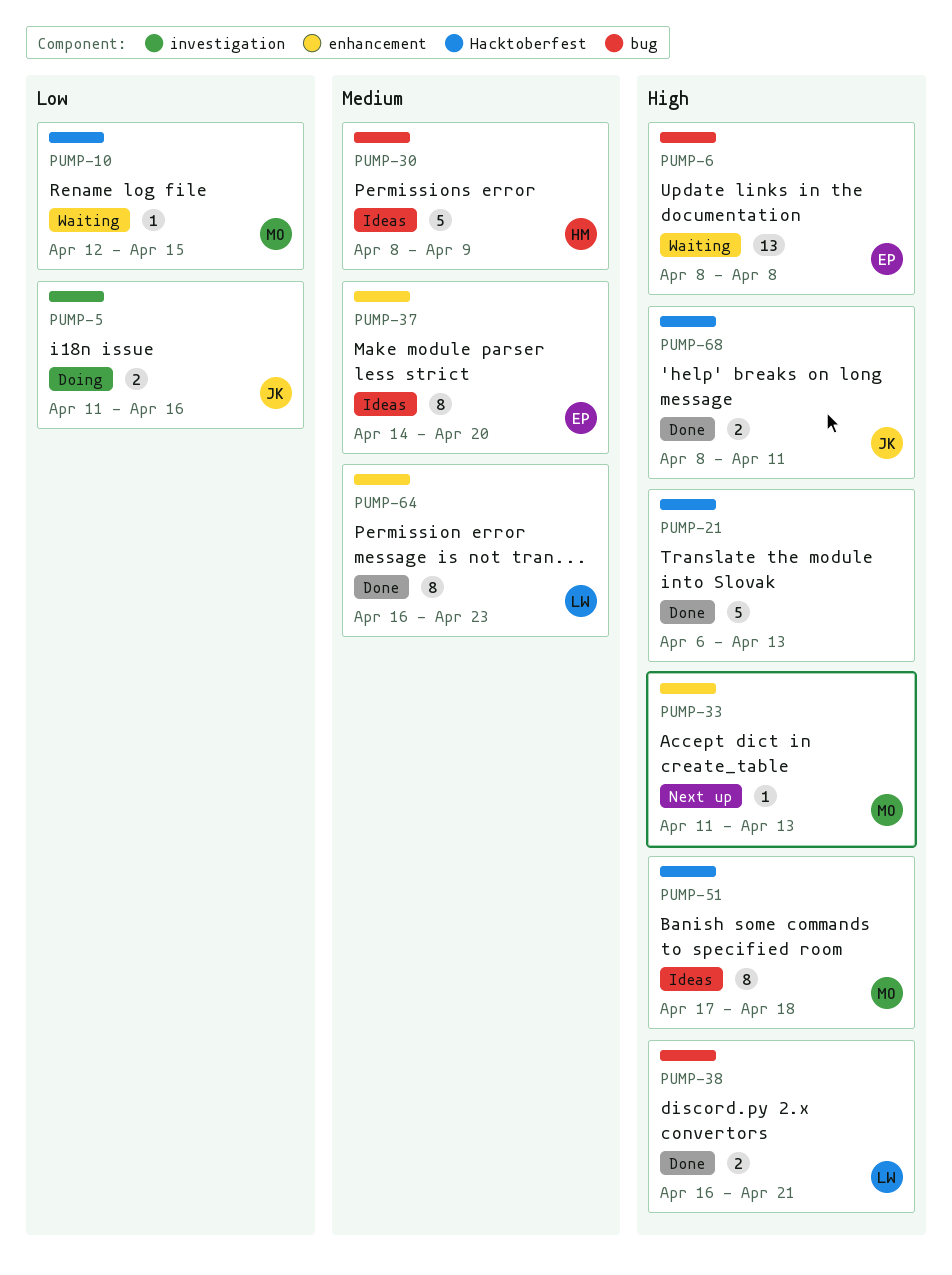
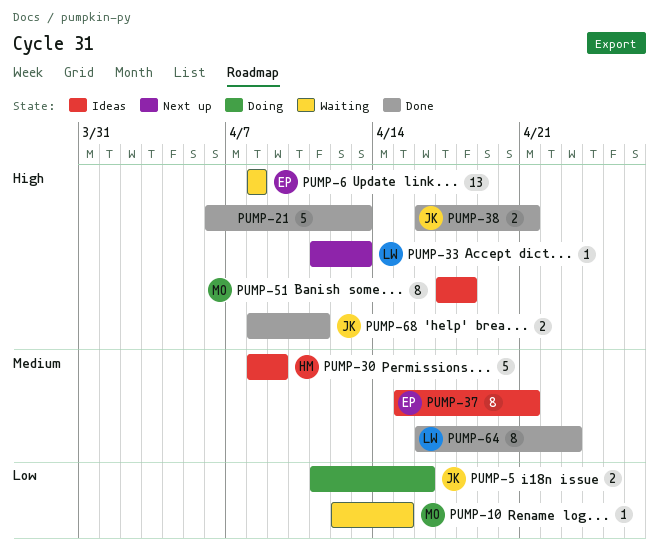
PUMP-33, owner: MO -> LW
PUMP-37, start: Apr 14 -> Apr 15
PUMP-37, due: Apr 20 -> Apr 21
PUMP-38, owner: LW -> JK

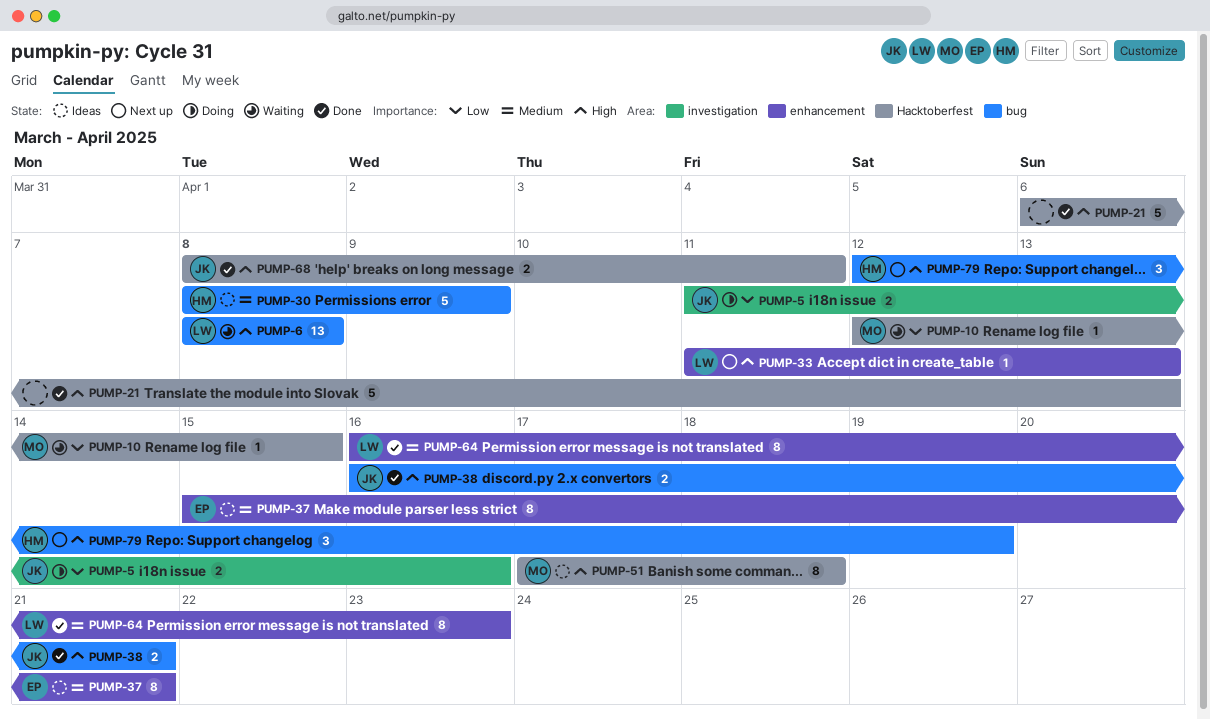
PUMP-6, owner: EP -> LW
PUMP-79: none -> present

